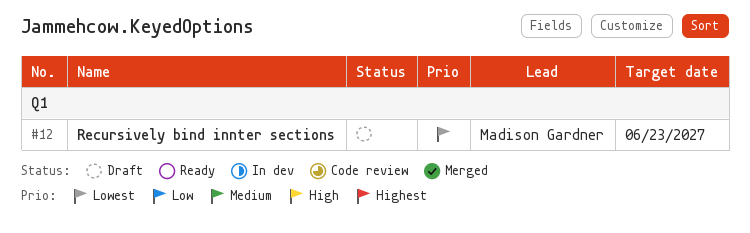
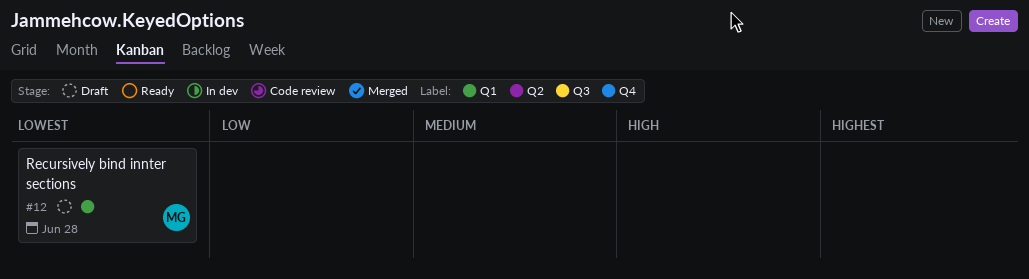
#12, due: Jun 23 -> Jun 28

